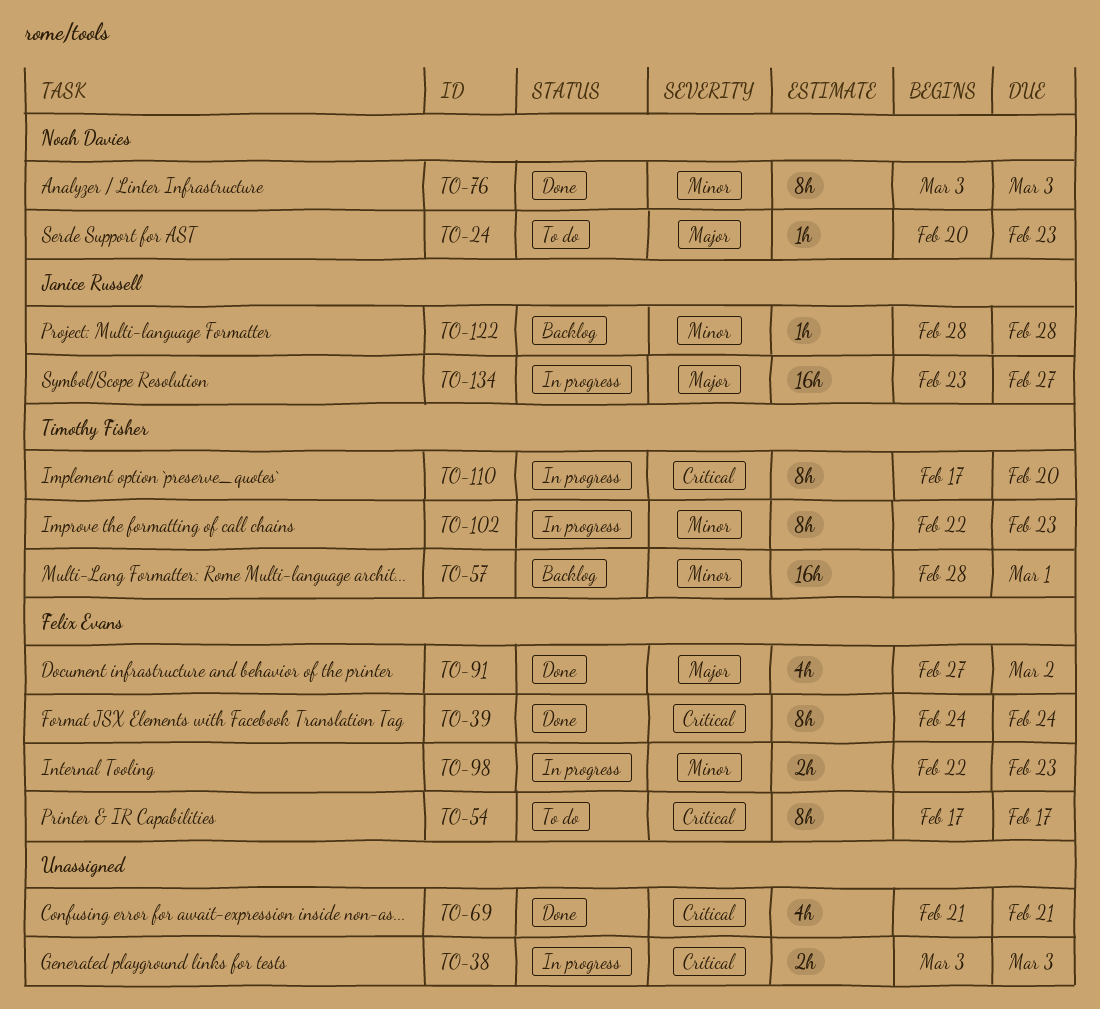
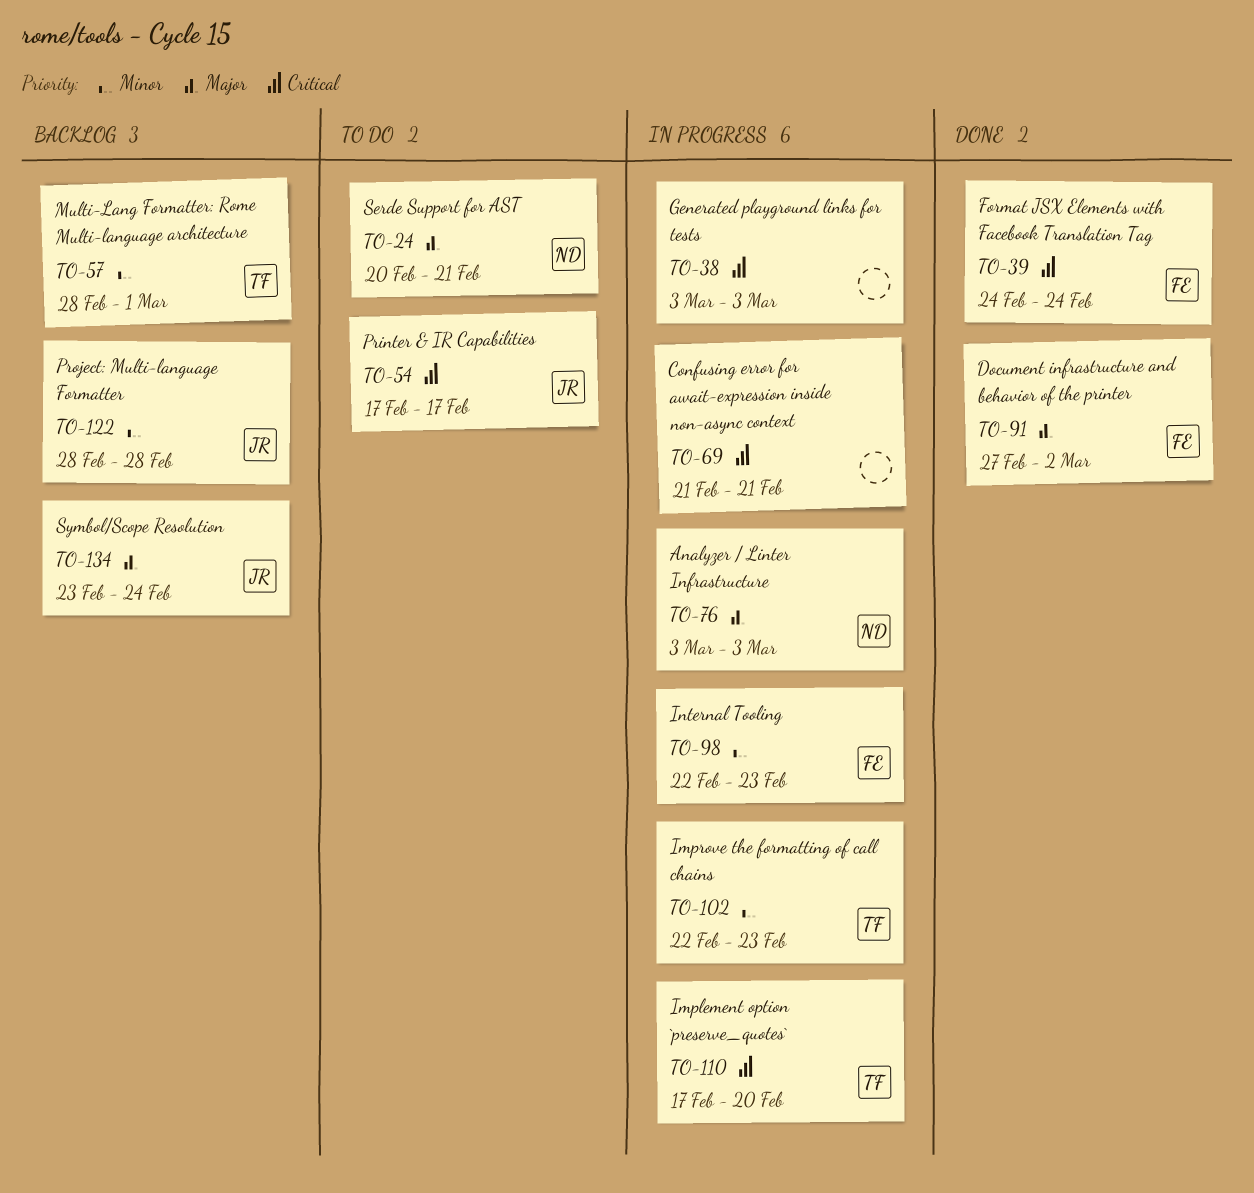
TO-24, due: Feb 23 -> Feb 21
TO-54, owner: Felix Evans -> Janice Russell
TO-69, status: Done -> In progress
TO-76, status: Done -> In progress
TO-76, priority: Minor -> Major
TO-134, status: In progress -> Backlog
TO-134, due: Feb 27 -> Feb 24

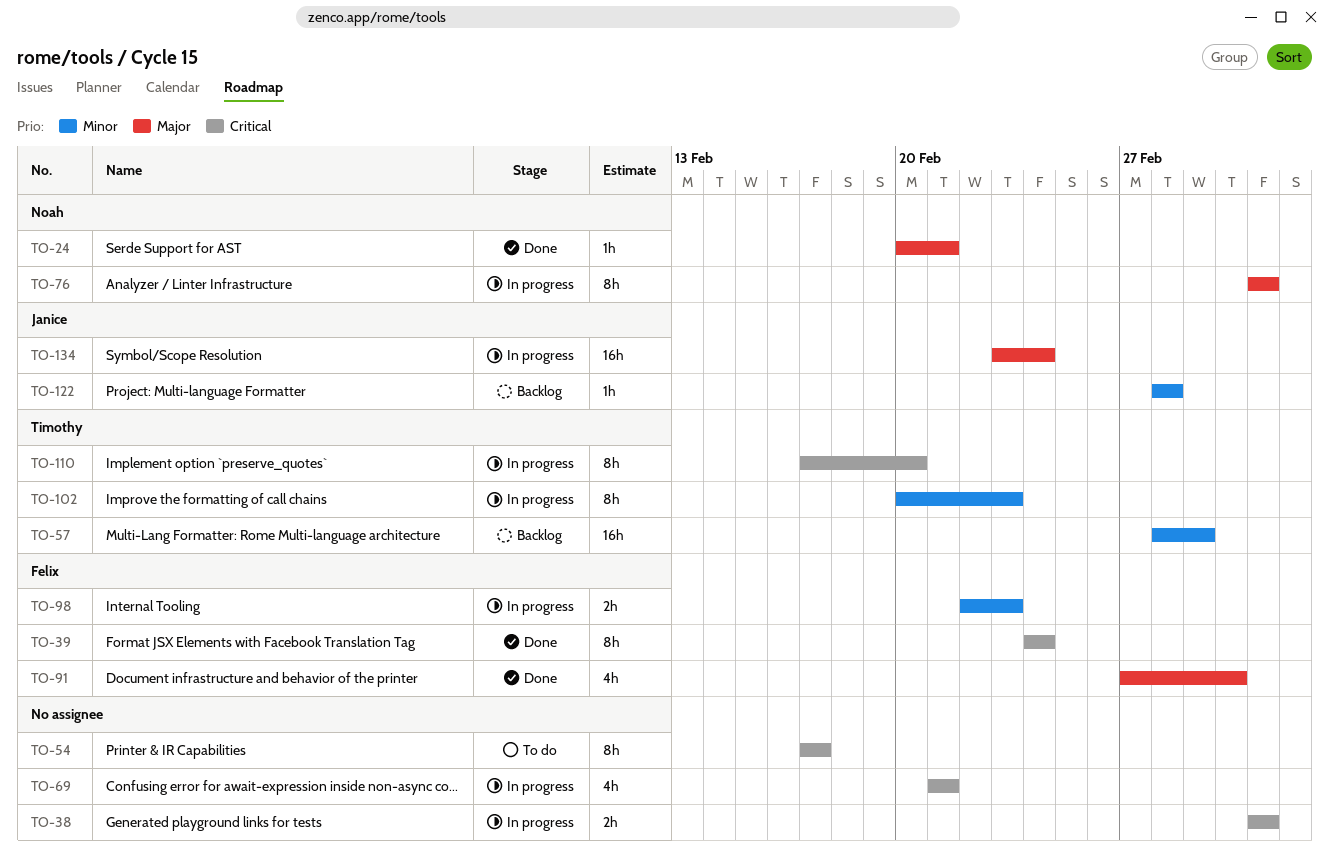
TO-24, status: To do -> Done
TO-54, owner: Janice -> none
TO-102, start: Feb 22 -> Feb 20
TO-134, status: Backlog -> In progress

